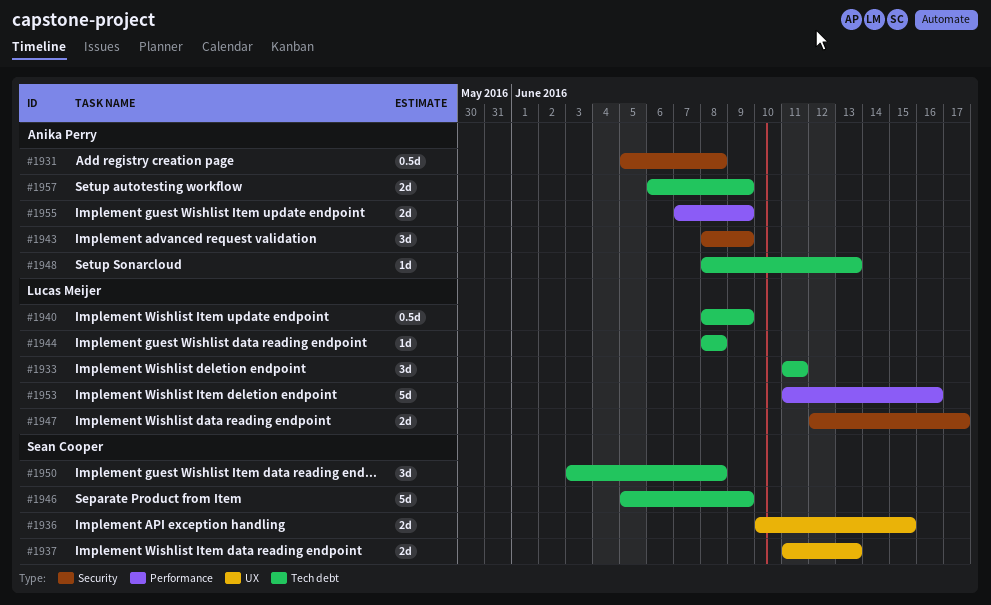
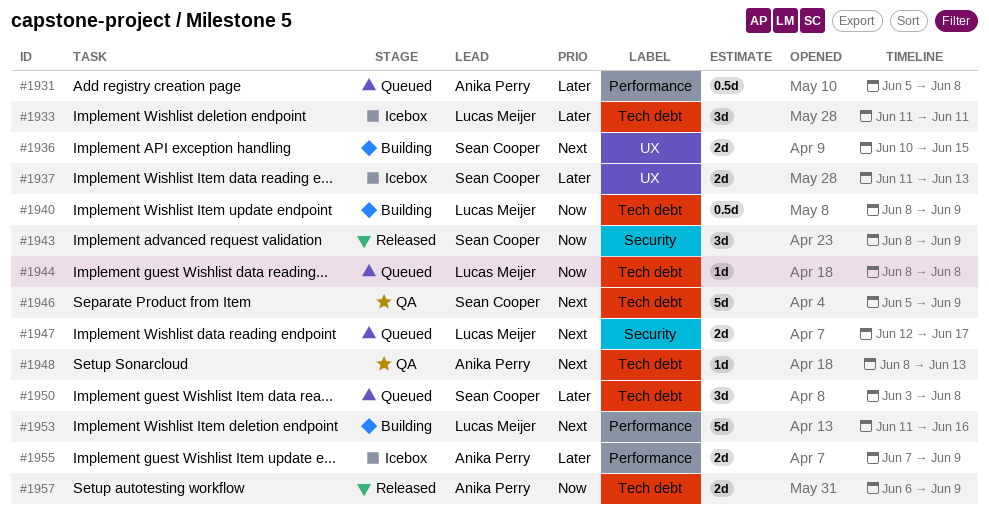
#1931, label: Security -> Performance
#1943, owner: Anika Perry -> Sean Cooper

